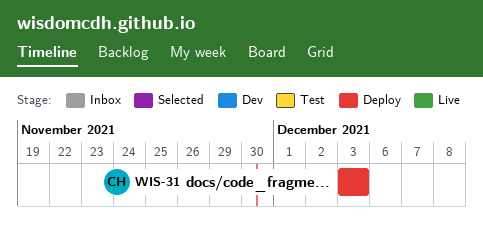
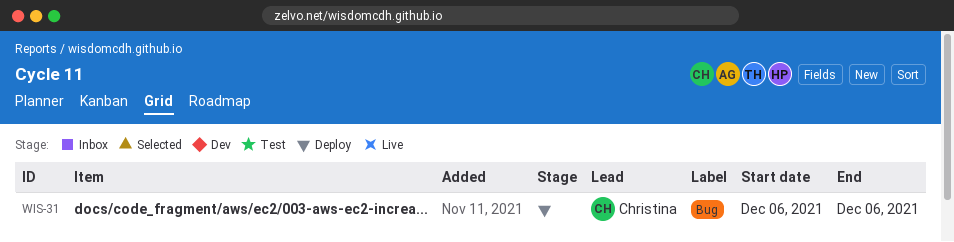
WIS-31, start: Dec 3 -> Dec 6
WIS-31, due: Dec 3 -> Dec 6

